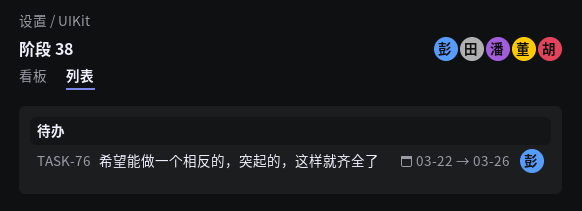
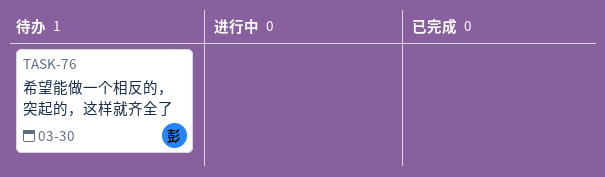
TASK-76, due: Mar 26 -> Mar 30

